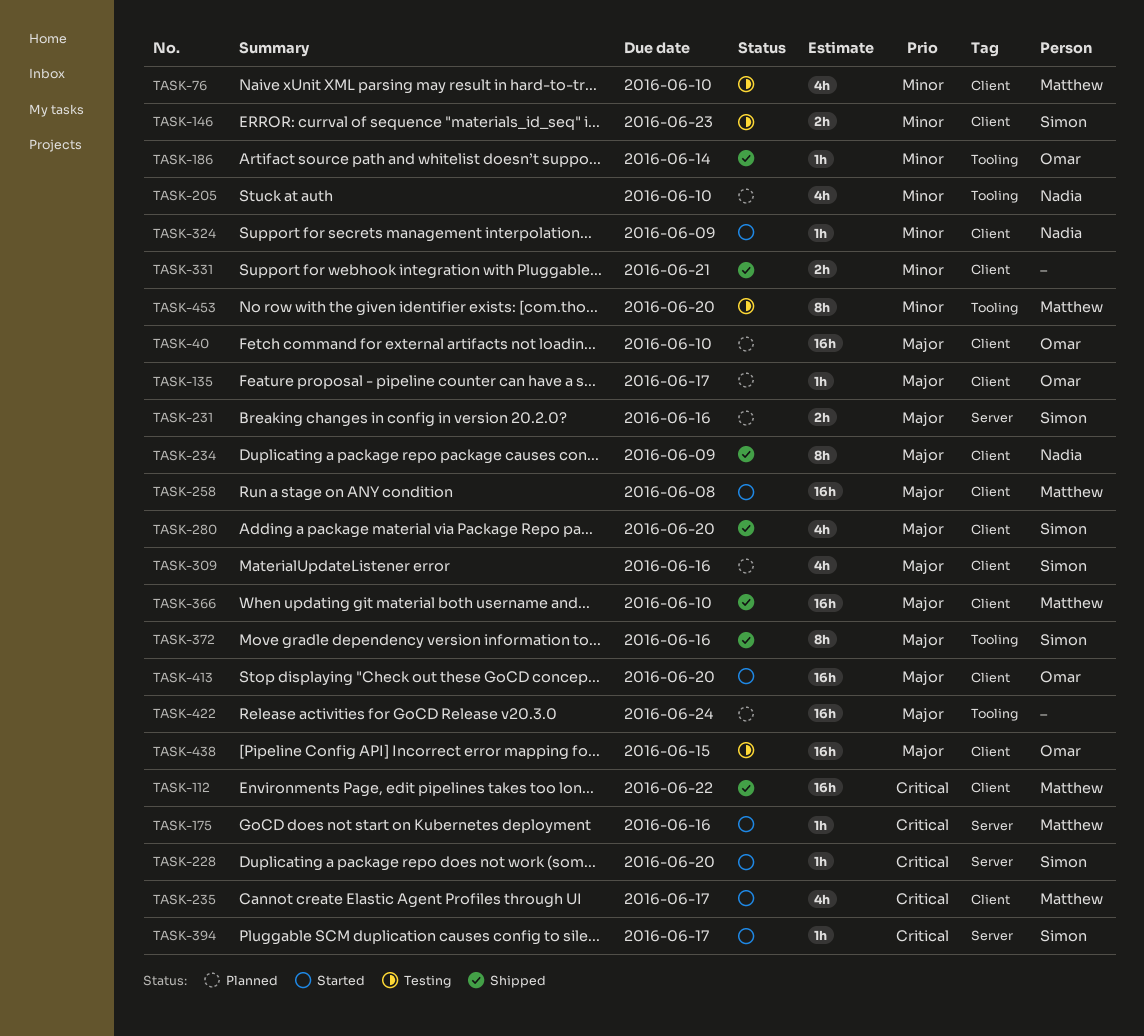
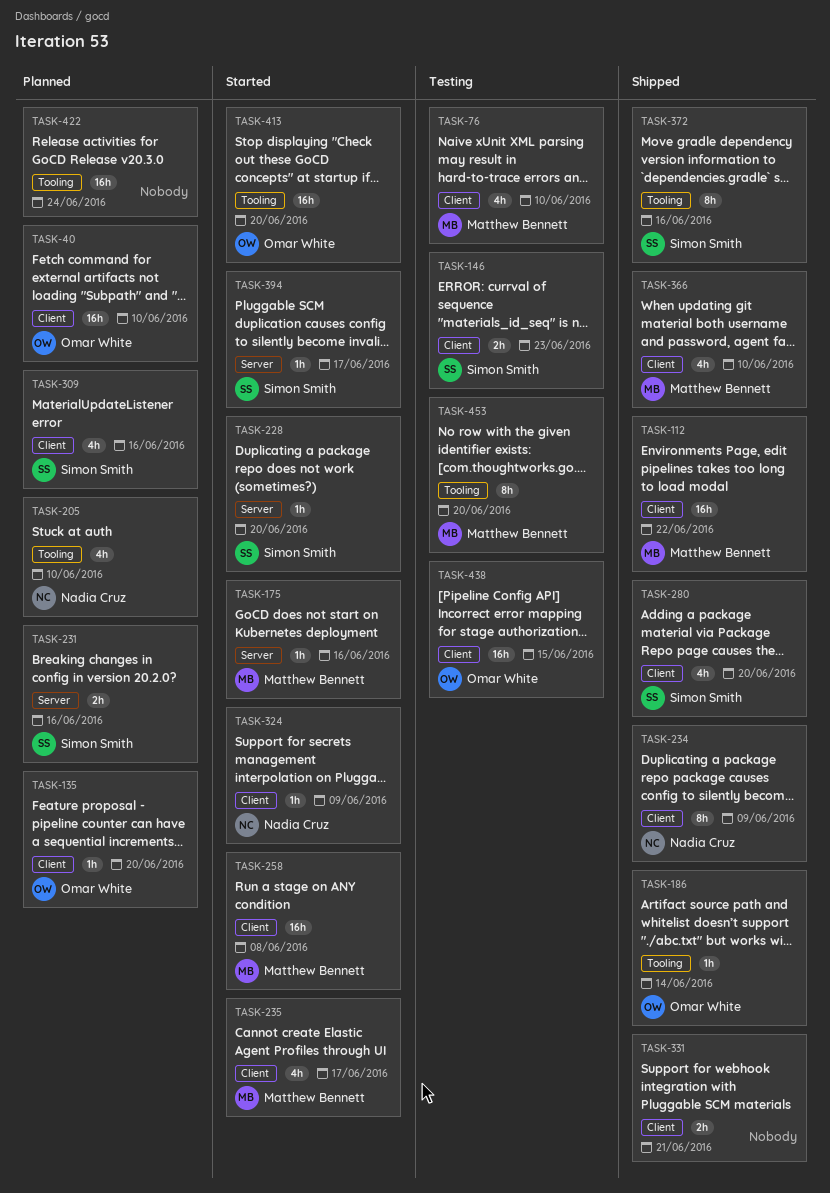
TASK-135, due: Jun 17 -> Jun 20
TASK-366, estimate: 16h -> 4h
TASK-413, label: Client -> Tooling

